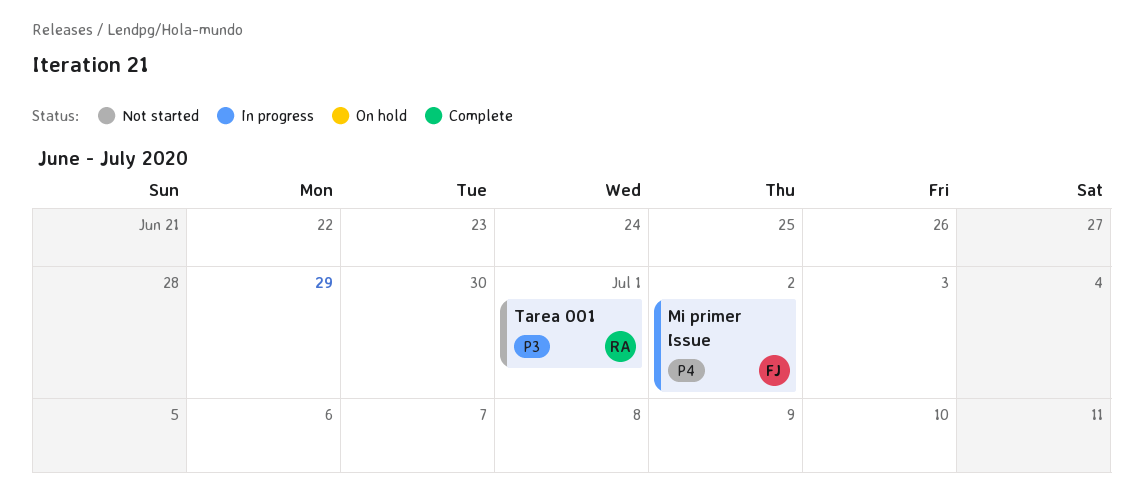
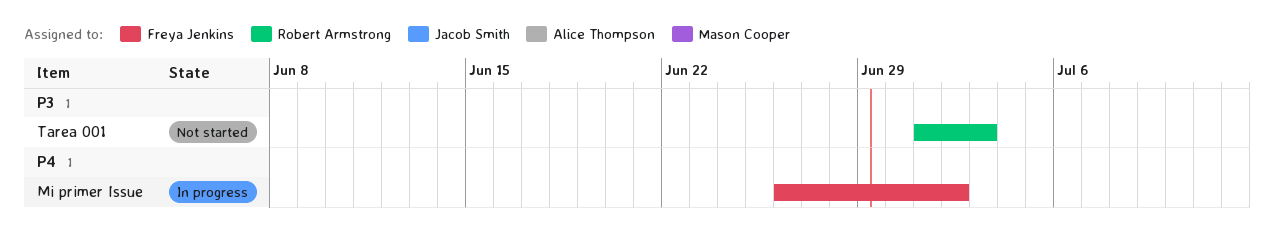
Tarea 001, due: Jul 1 -> Jul 3

